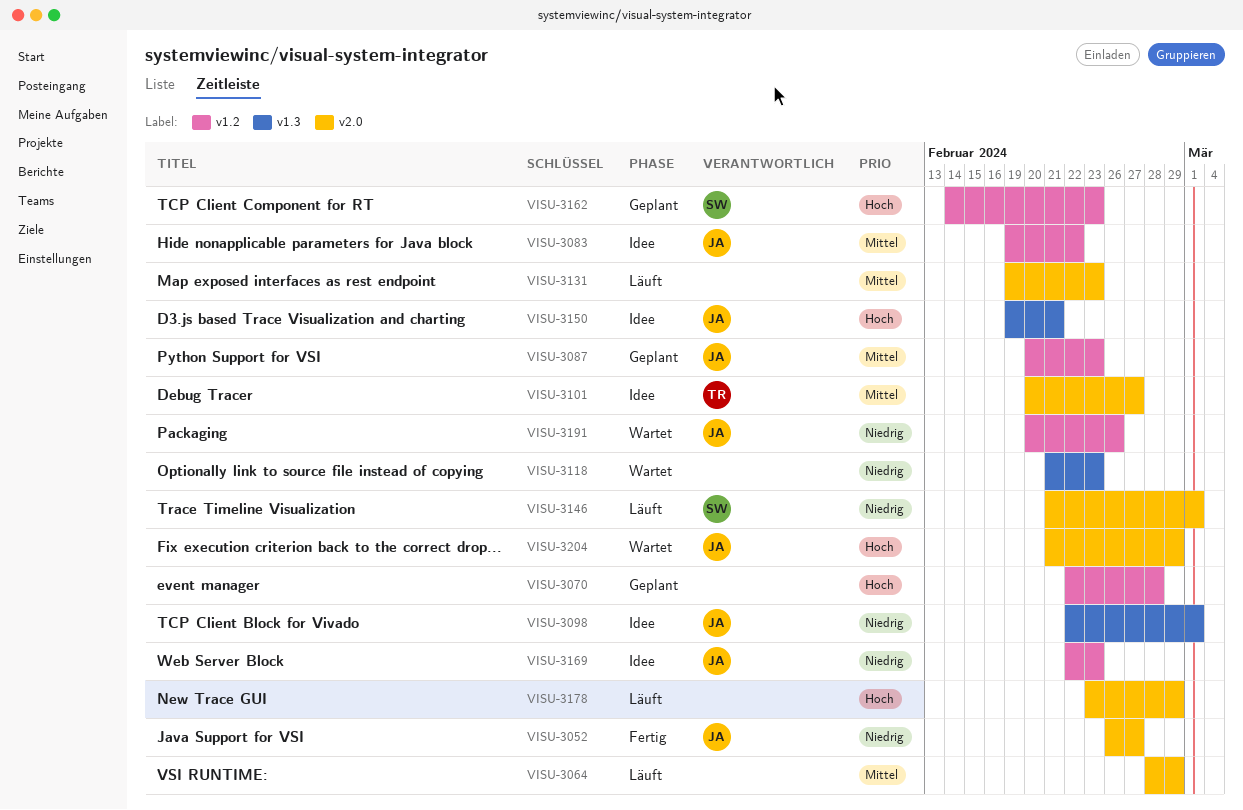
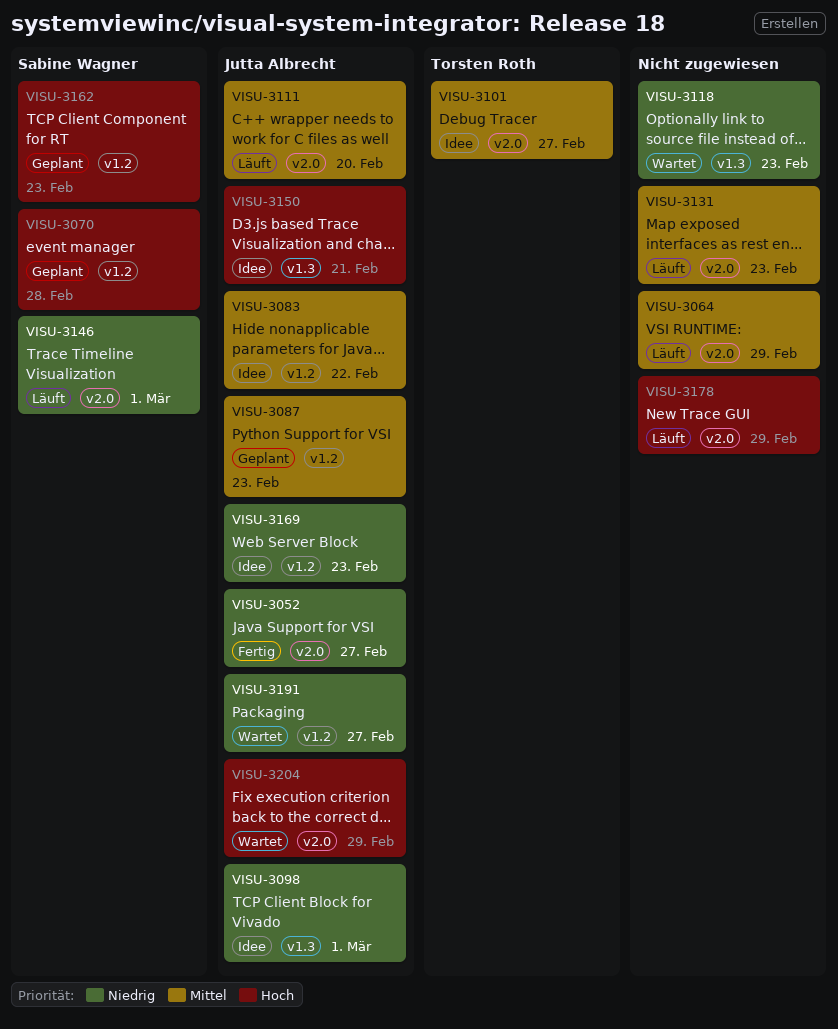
VISU-3070, owner: none -> Sabine Wagner
VISU-3111: none -> present
VISU-3191, due: Feb 26 -> Feb 27

